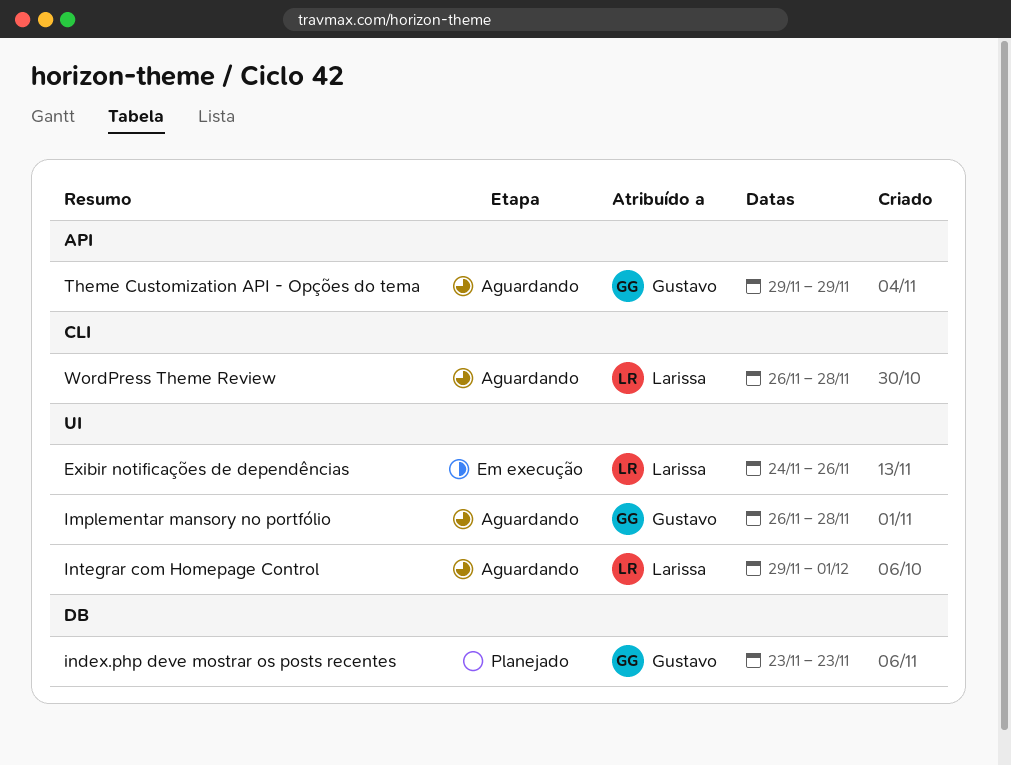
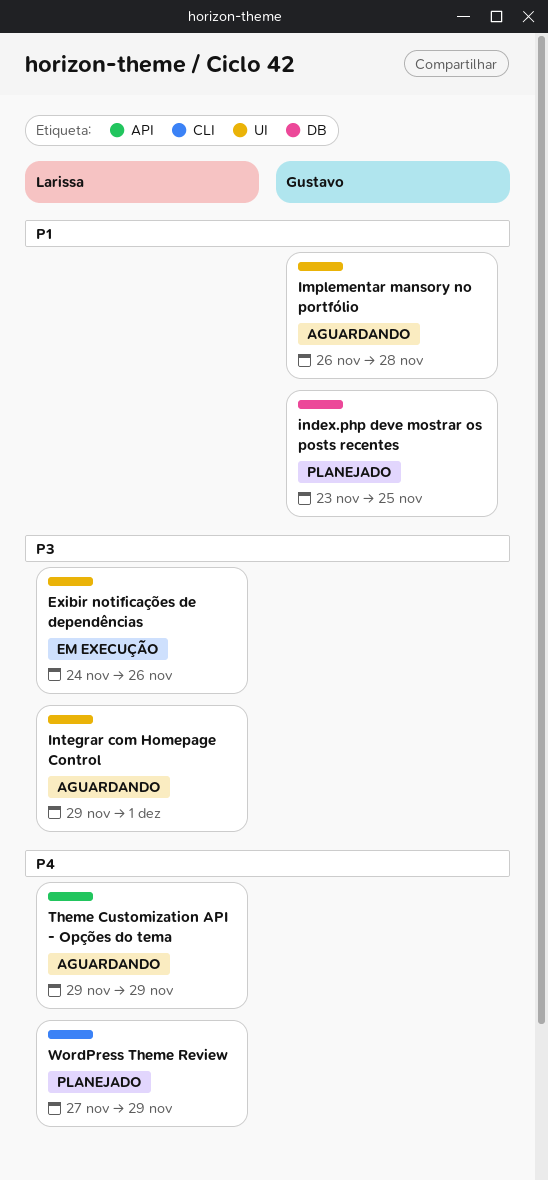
index.php deve mostrar os posts recentes, due: Nov 23 -> Nov 25
Theme Customization API - Opções do tema, owner: Gustavo -> Larissa
WordPress Theme Review, status: Aguardando -> Planejado
WordPress Theme Review, start: Nov 26 -> Nov 27
WordPress Theme Review, due: Nov 28 -> Nov 29

